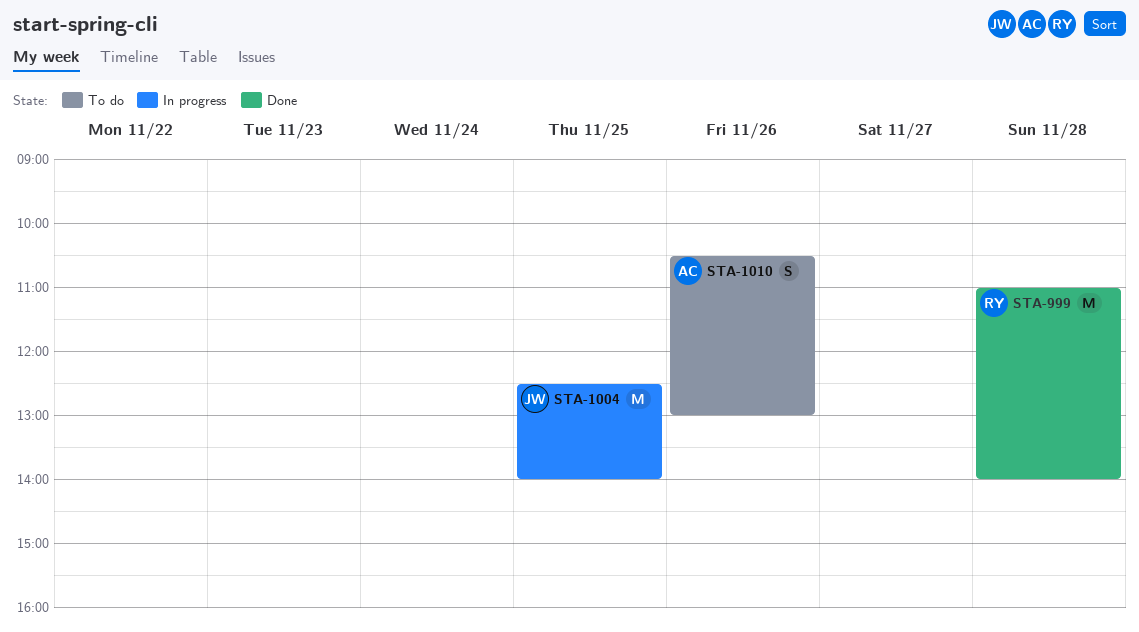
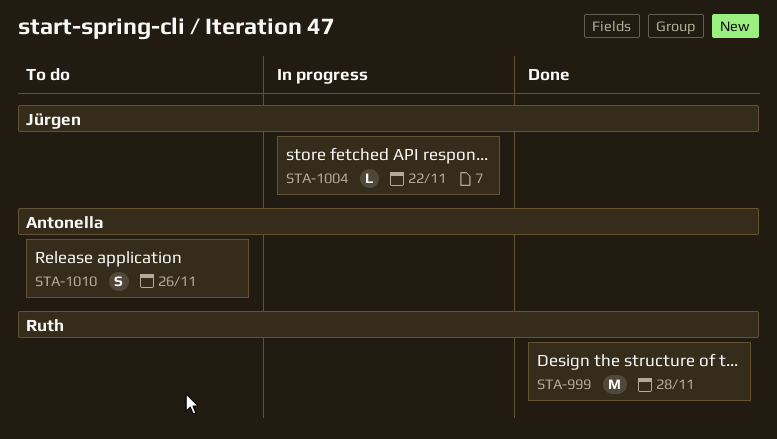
STA-1004, estimate: M -> L
STA-1004, day: Nov 25 -> Nov 22

